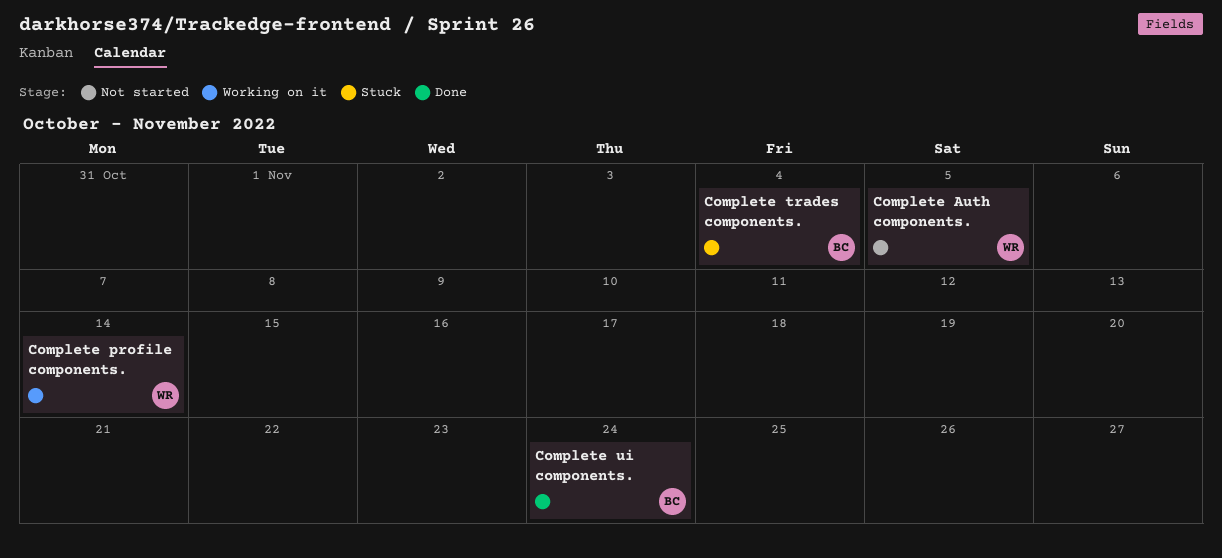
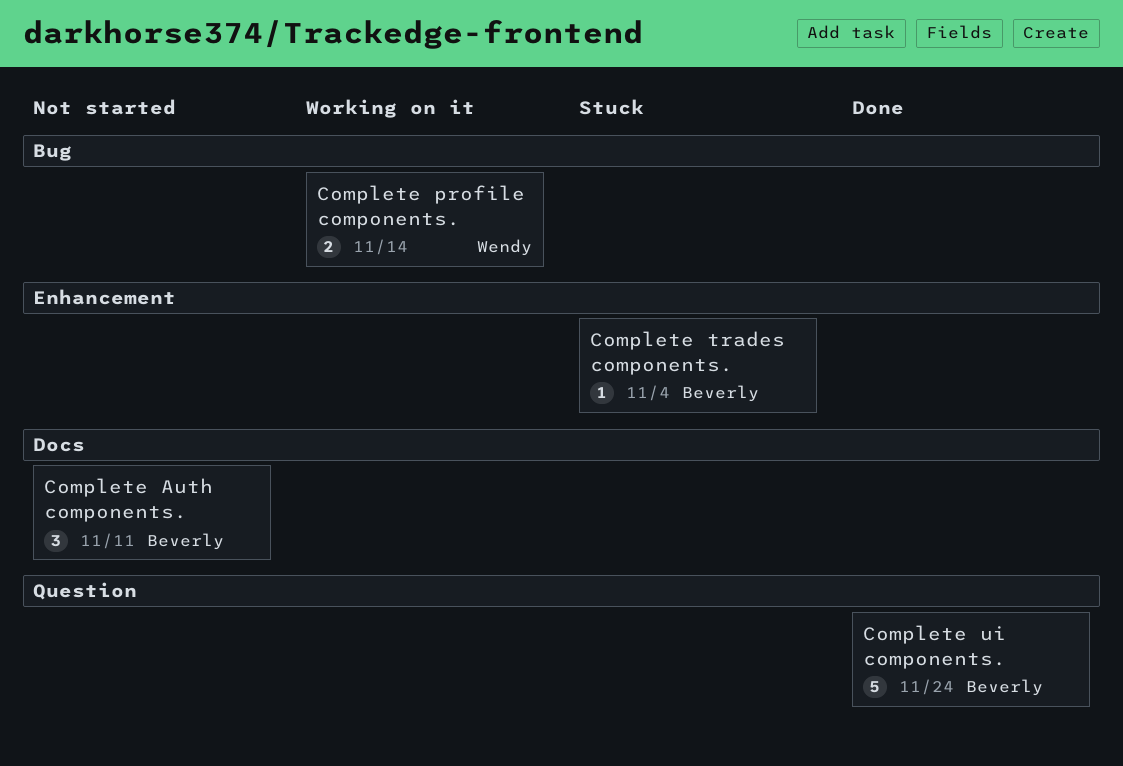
Complete Auth components., owner: Wendy -> Beverly
Complete Auth components., due: Nov 5 -> Nov 11

